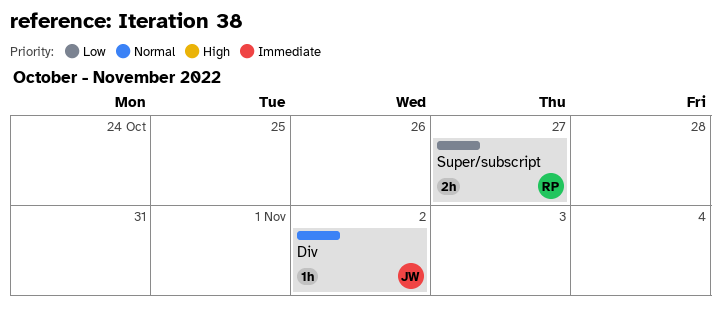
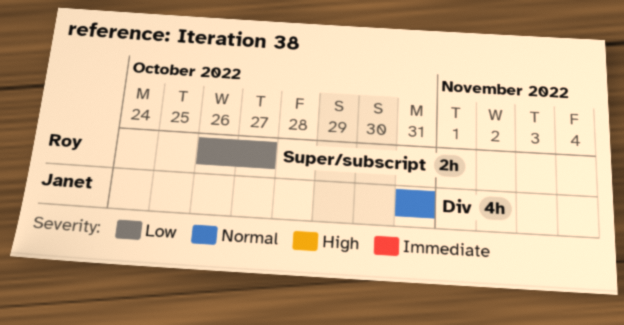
Div, estimate: 1h -> 4h
Div, due: Nov 2 -> Oct 31

